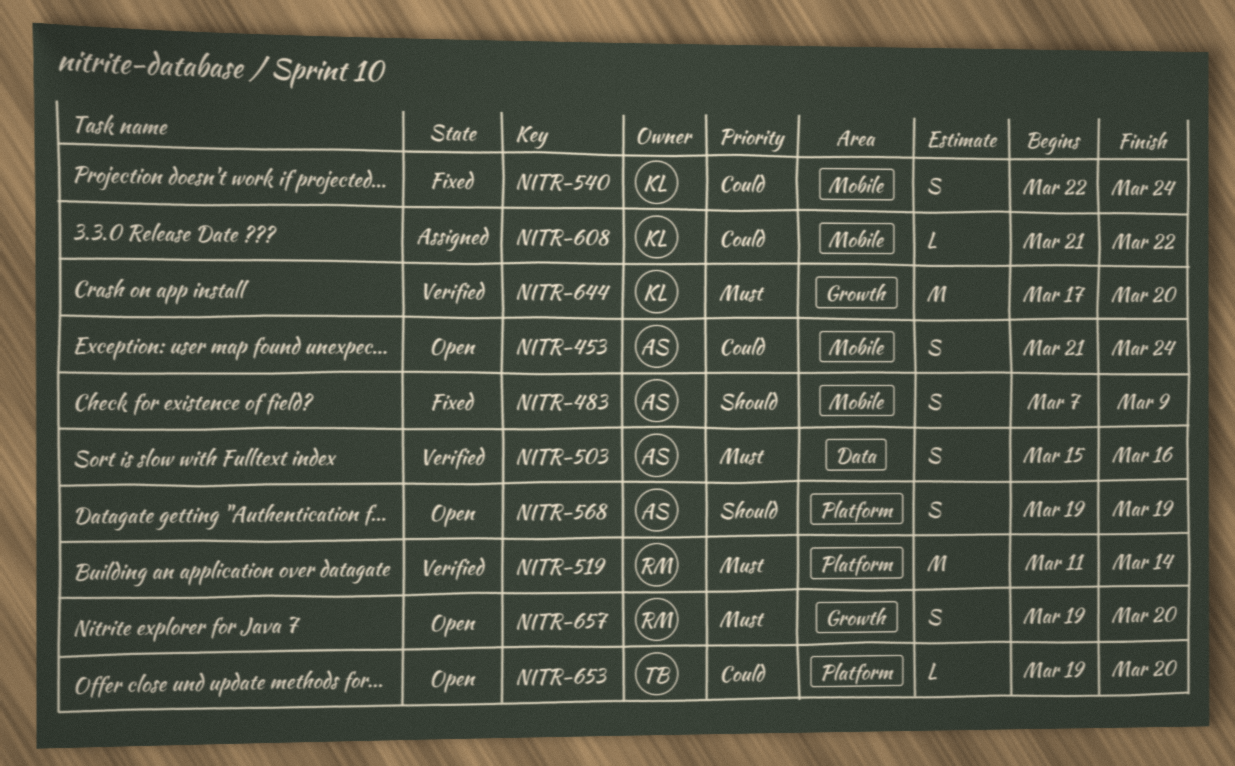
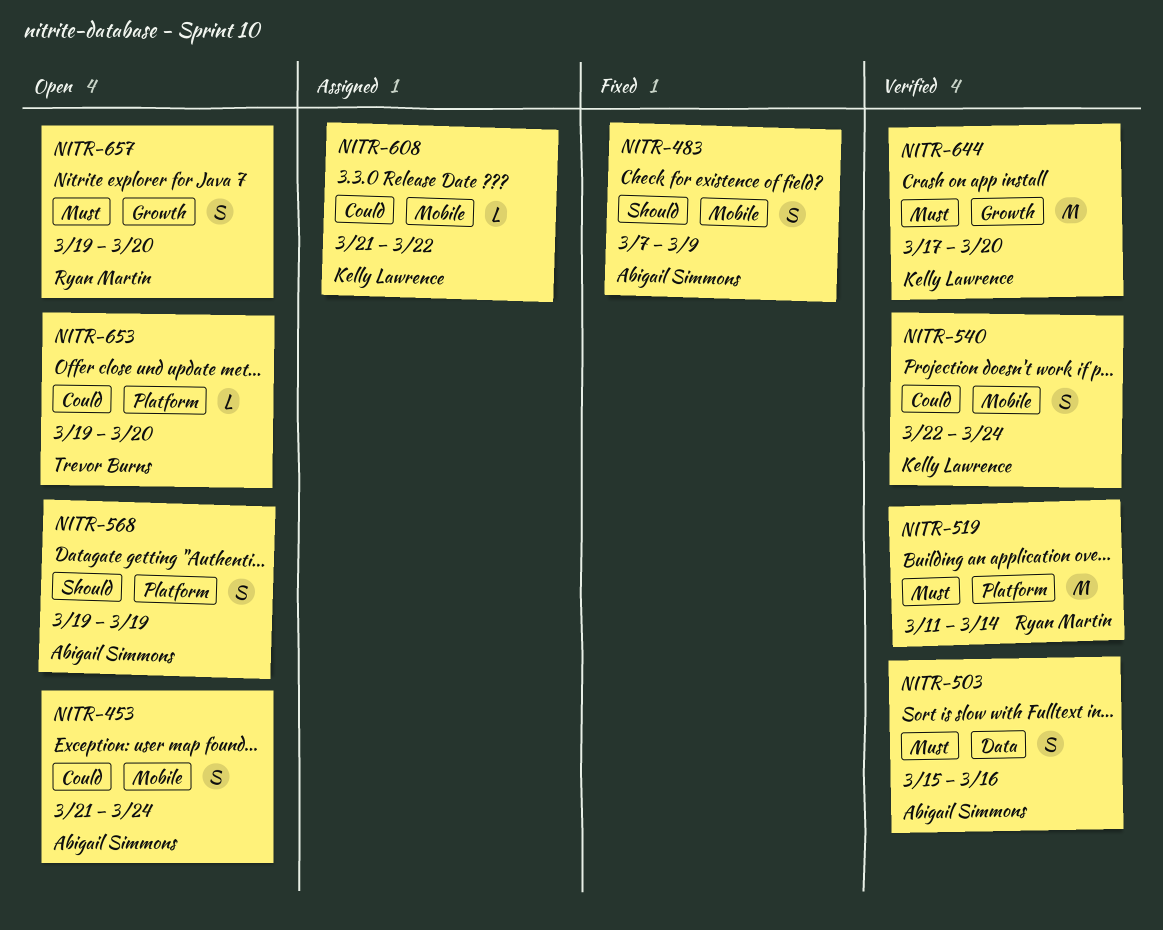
NITR-540, status: Fixed -> Verified

